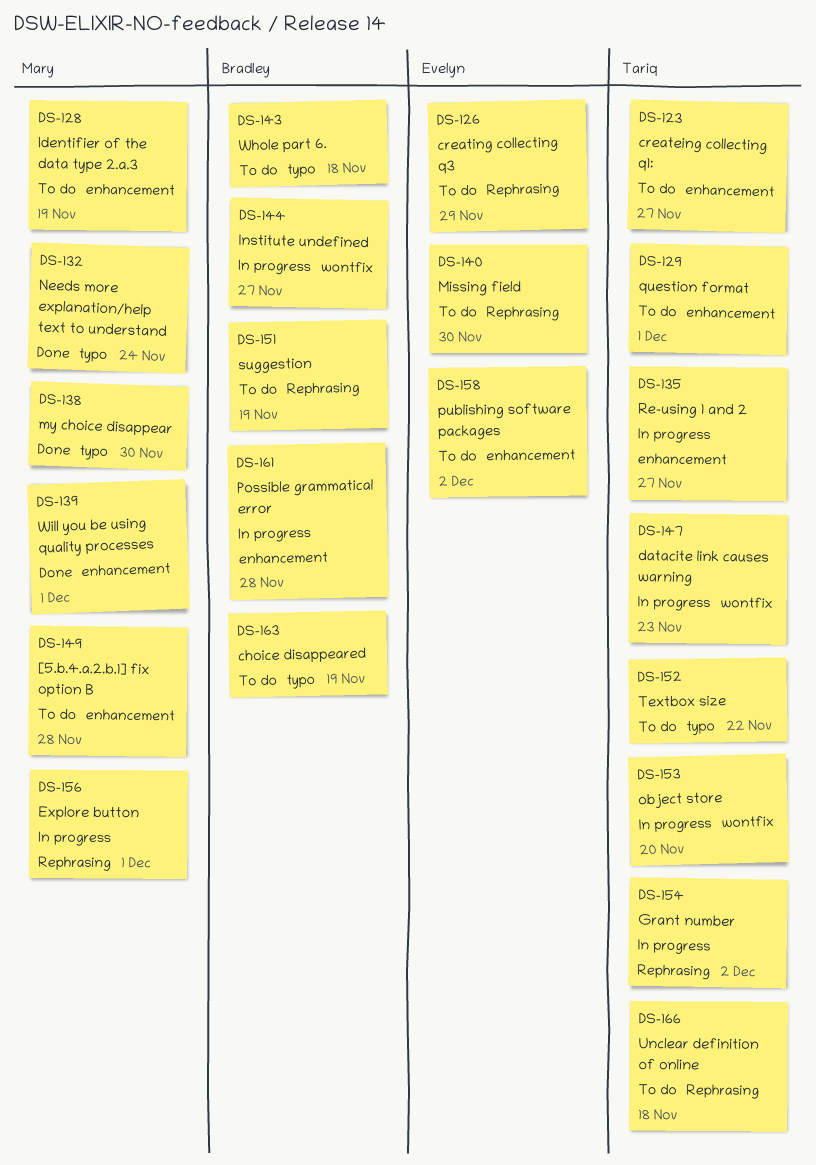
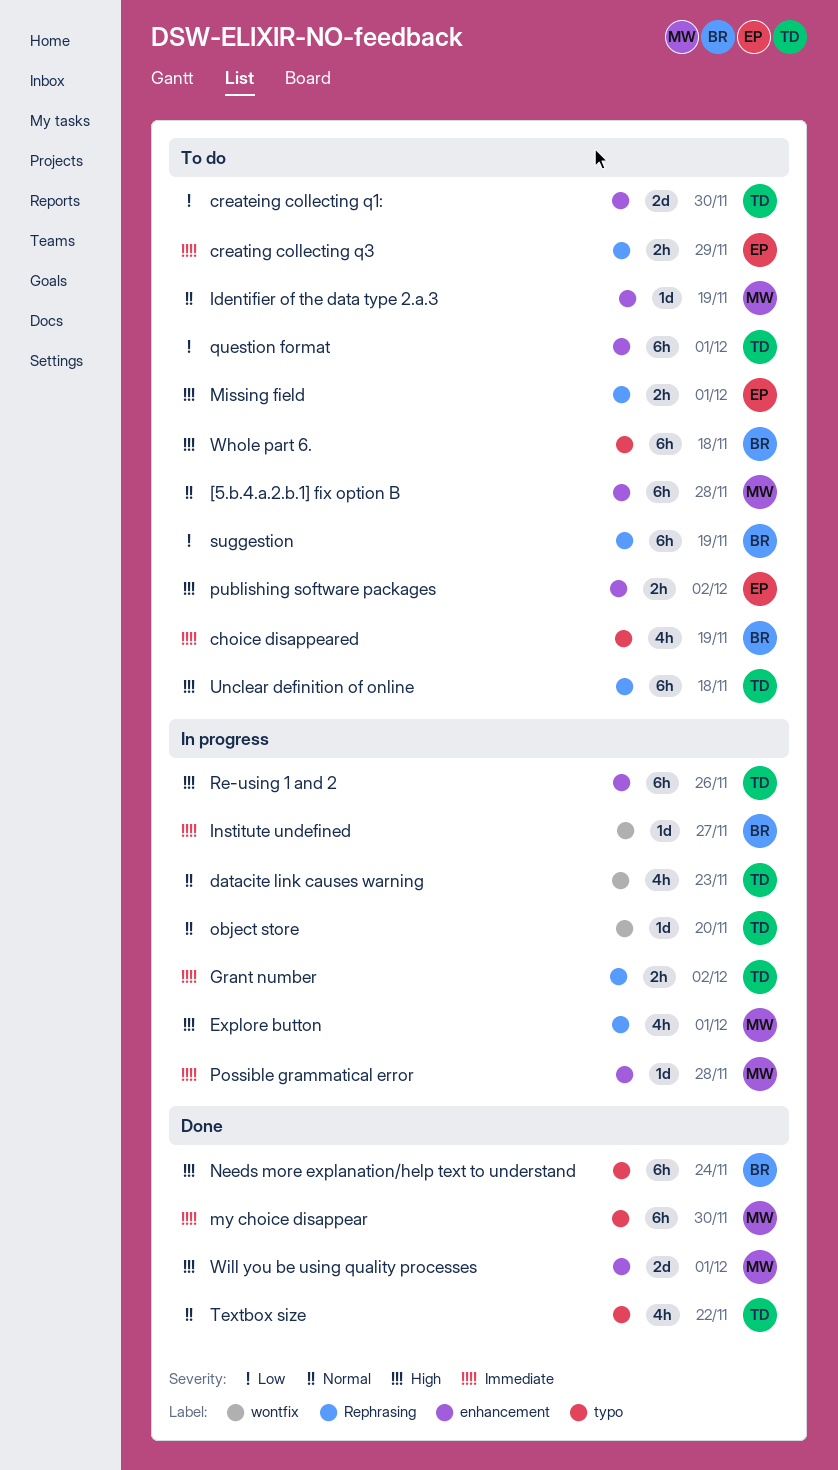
createing collecting q1:, due: Nov 27 -> Nov 30
Missing field, due: Nov 30 -> Dec 1
Needs more explanation/help text to understand, owner: Mary -> Bradley
Possible grammatical error, owner: Bradley -> Mary
Re-using 1 and 2, due: Nov 27 -> Nov 26
Textbox size, status: To do -> Done

